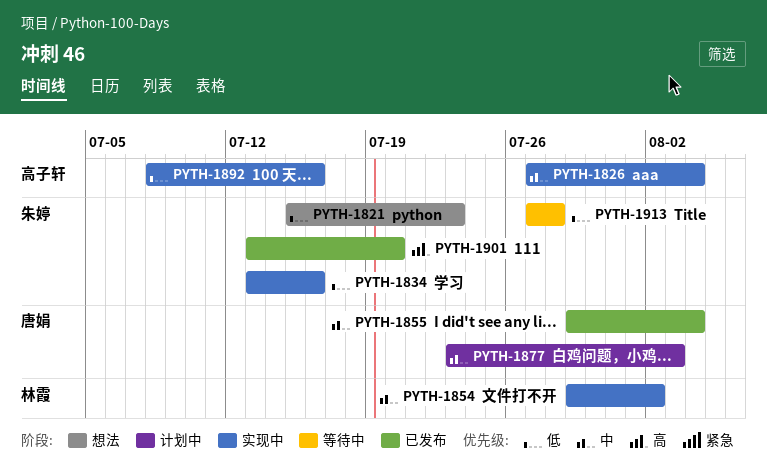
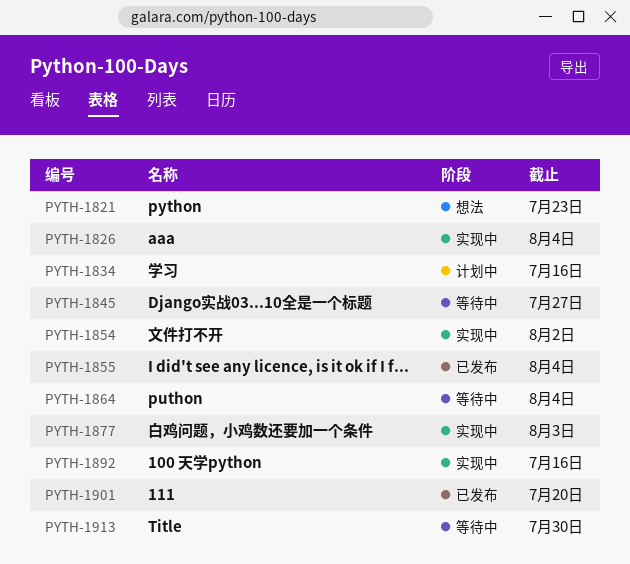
PYTH-1834, status: 实现中 -> 计划中
PYTH-1845: none -> present
PYTH-1864: none -> present
PYTH-1877, status: 计划中 -> 实现中
PYTH-1913, due: Jul 28 -> Jul 30

